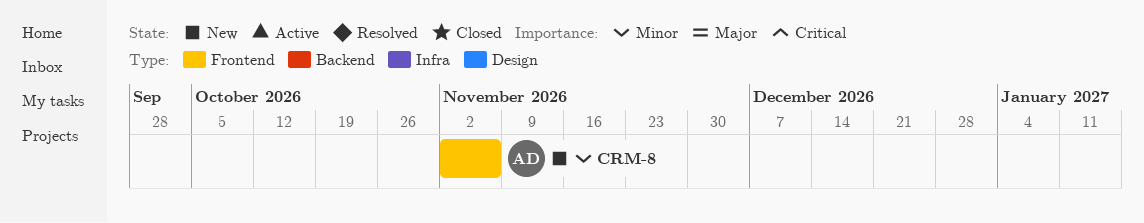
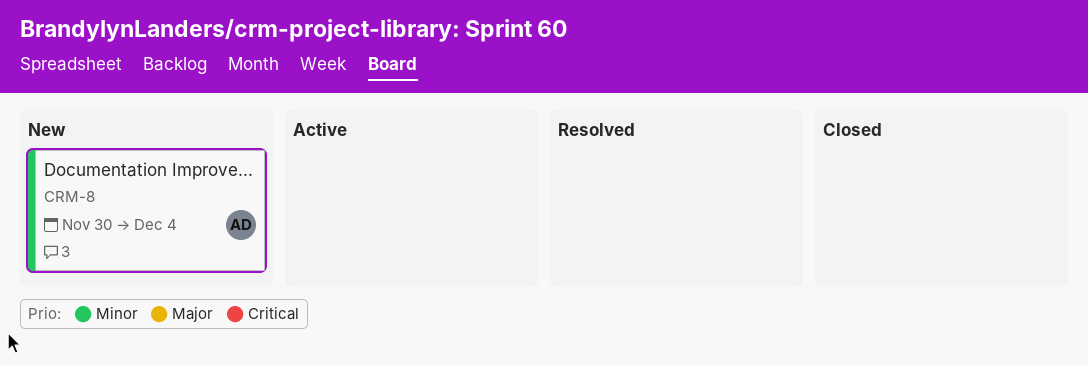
CRM-8, start: Nov 2 -> Nov 30
CRM-8, due: Nov 6 -> Dec 4

